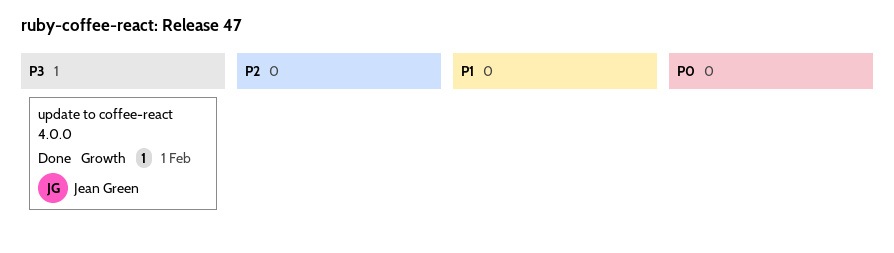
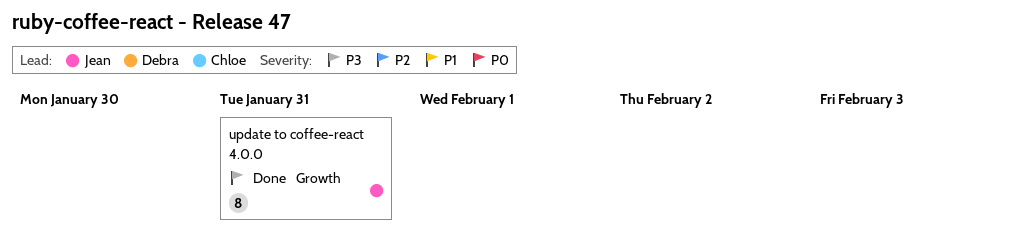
update to coffee-react 4.0.0, estimate: 1 -> 8
update to coffee-react 4.0.0, due: Feb 1 -> Jan 31

